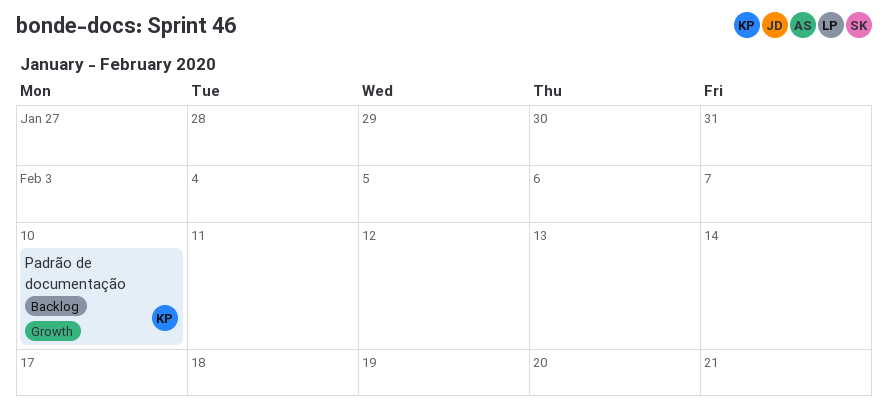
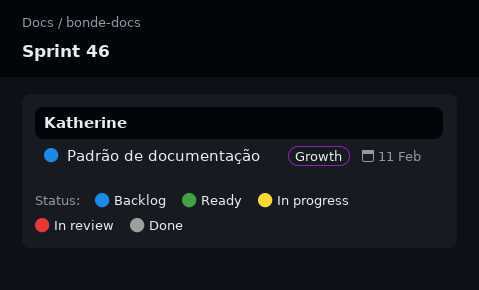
Padrão de documentação, due: Feb 10 -> Feb 11

